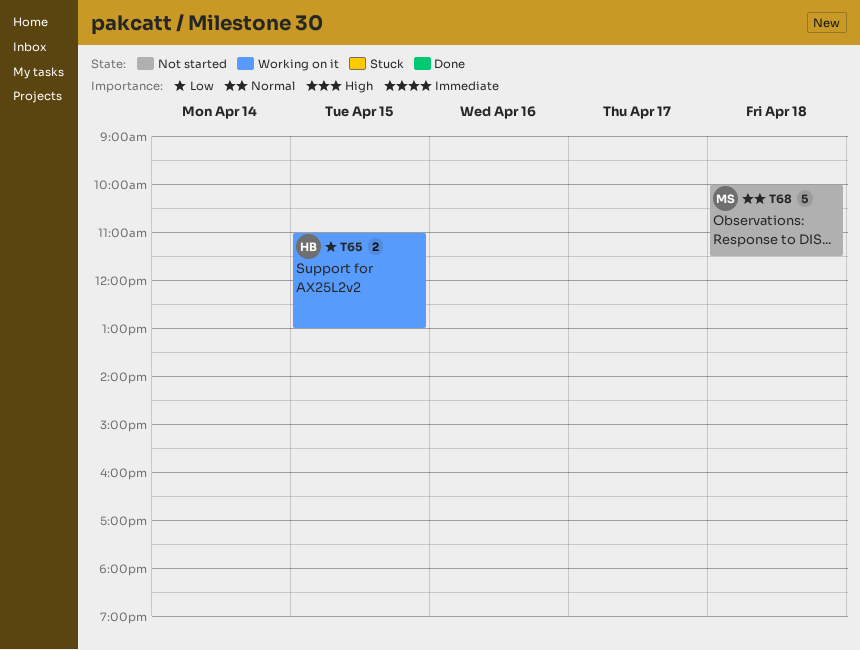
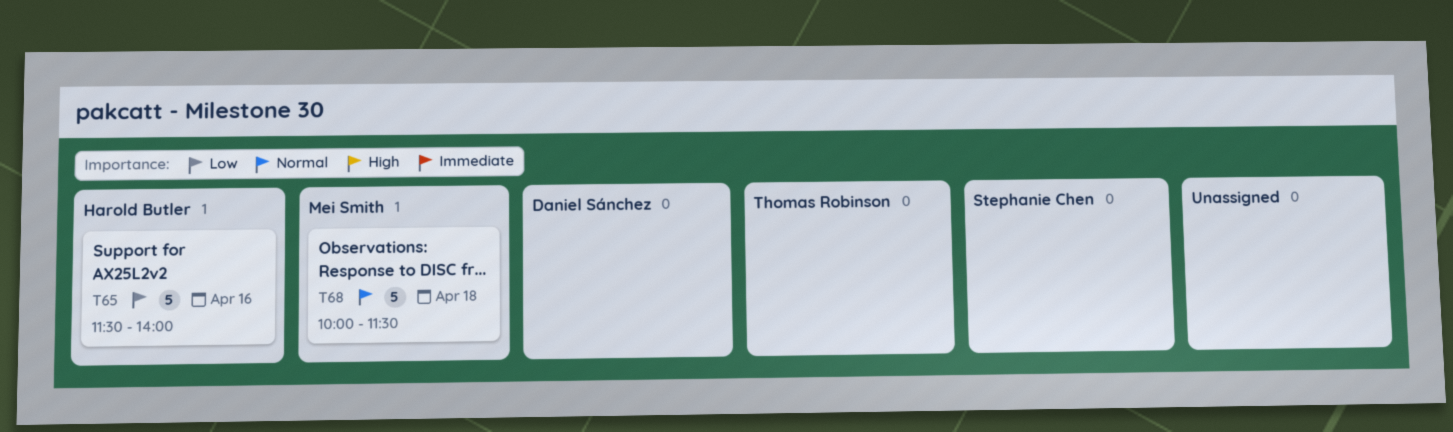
T65, estimate: 2 -> 5
T65, day: Apr 15 -> Apr 16
T65, begins: 11:00 -> 11:30
T65, ends: 13:00 -> 14:00

